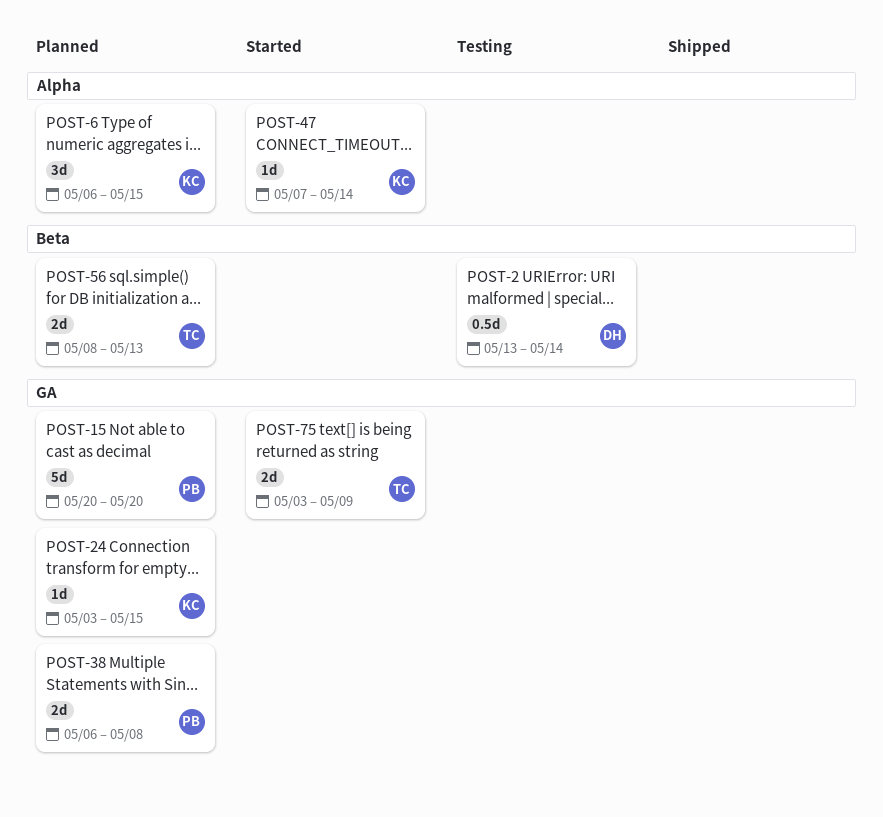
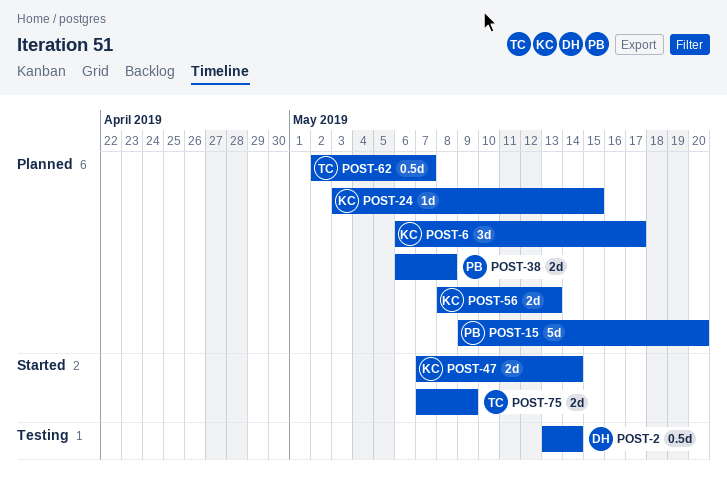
POST-6, due: May 15 -> May 17
POST-15, start: May 20 -> May 9
POST-47, estimate: 1d -> 2d
POST-56, owner: TC -> KC
POST-62: none -> present
POST-75, start: May 3 -> May 7

